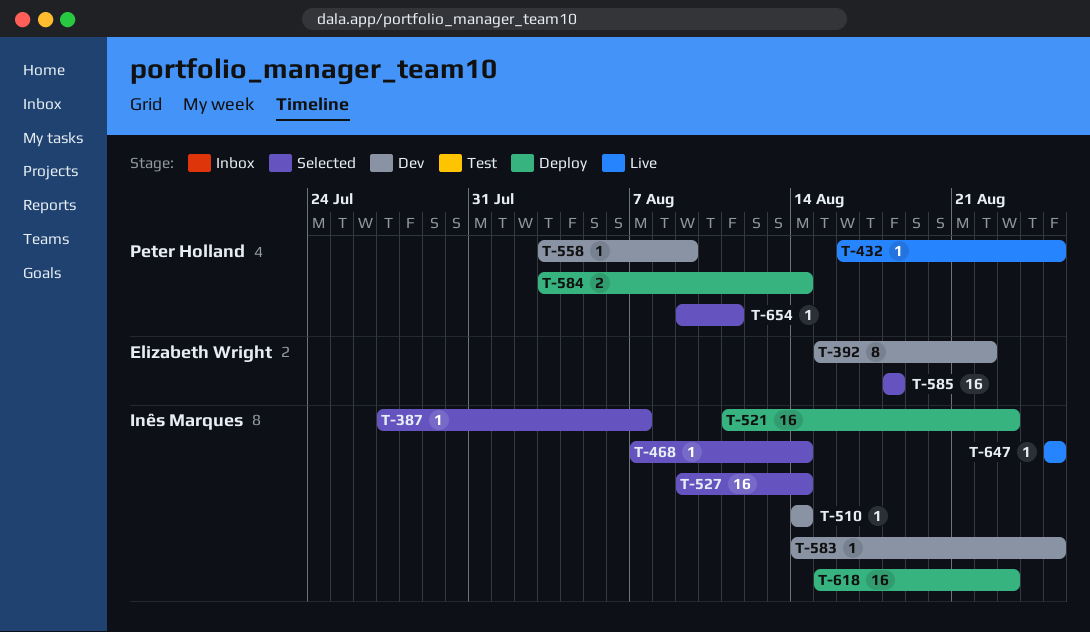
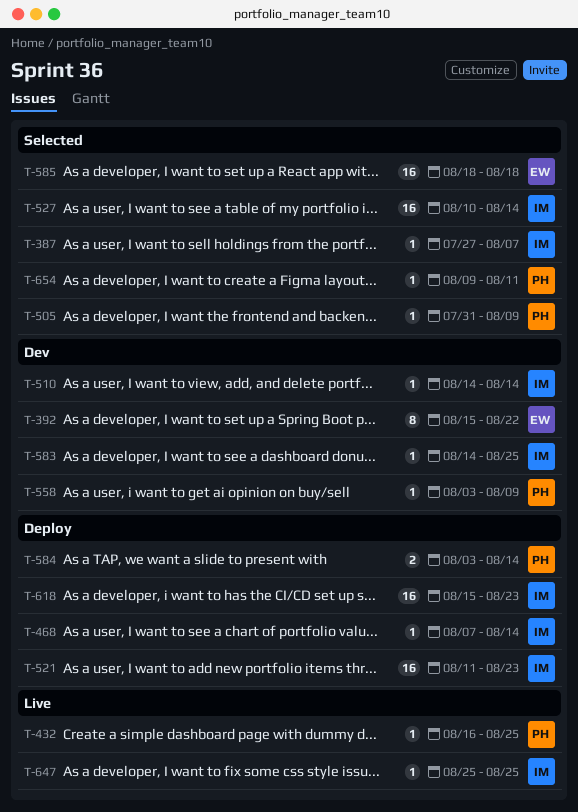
T-468, status: Selected -> Deploy
T-505: none -> present
T-527, start: Aug 9 -> Aug 10

